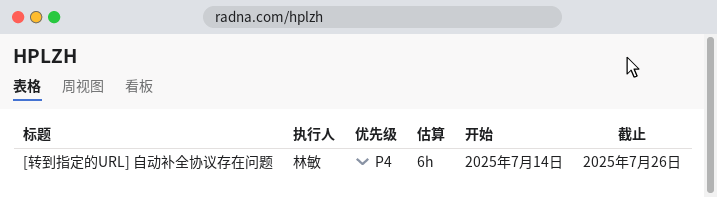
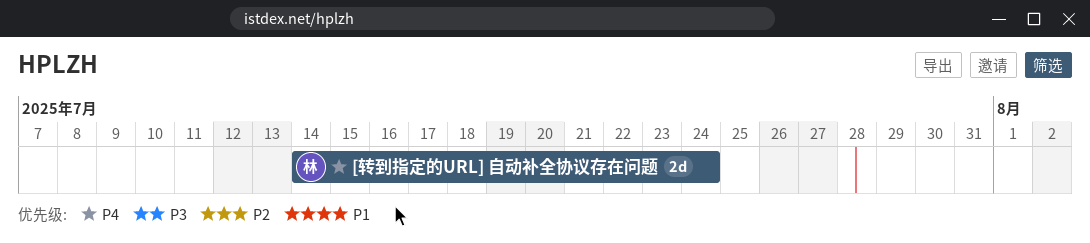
[转到指定的URL] 自动补全协议存在问题, estimate: 6h -> 2d
[转到指定的URL] 自动补全协议存在问题, due: Jul 26 -> Jul 24

